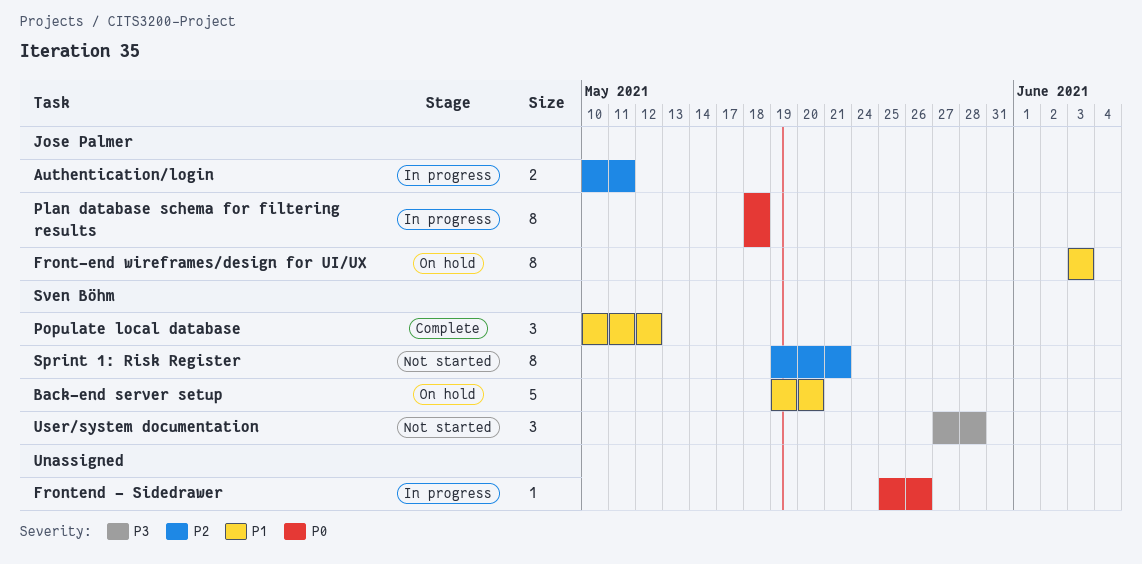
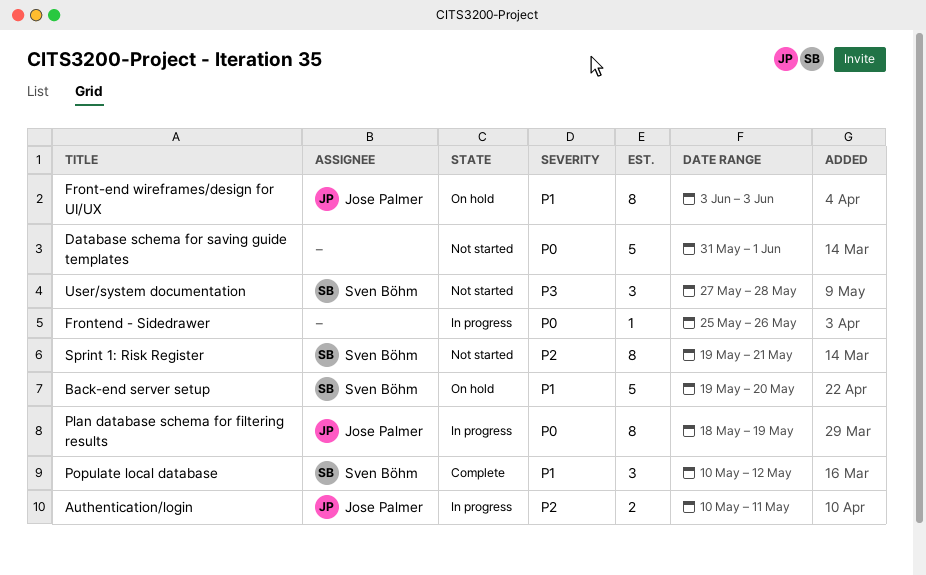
Database schema for saving guide templates: none -> present
Plan database schema for filtering results, due: May 18 -> May 19

